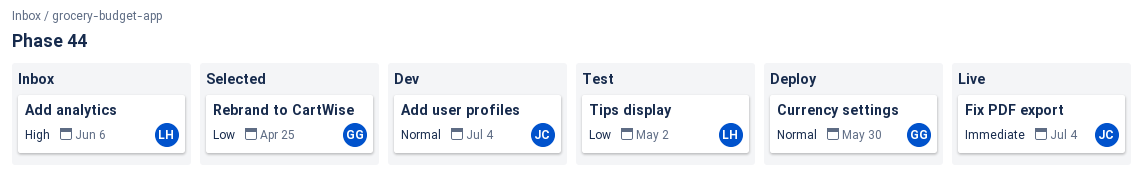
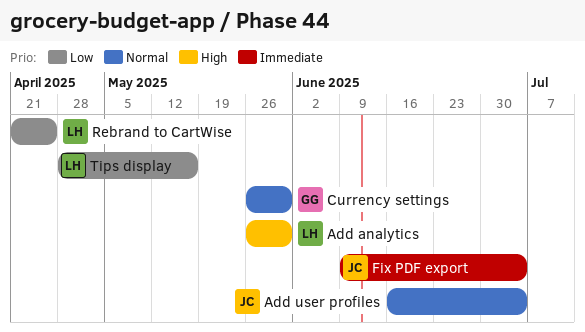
Add analytics, due: Jun 6 -> May 30
Rebrand to CartWise, owner: GG -> LH
Tips display, due: May 2 -> May 16

